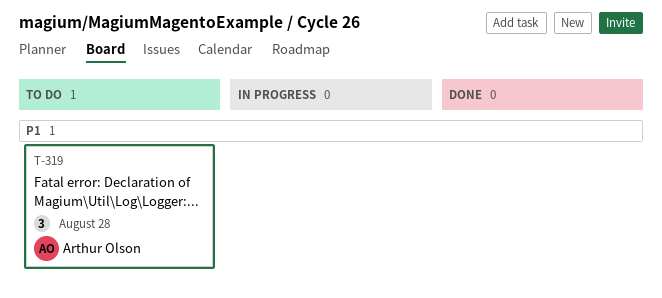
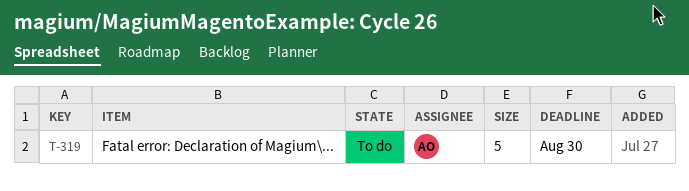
T-319, estimate: 3 -> 5
T-319, due: Aug 28 -> Aug 30

